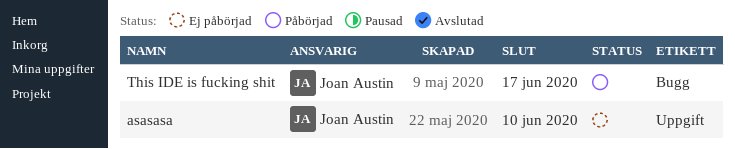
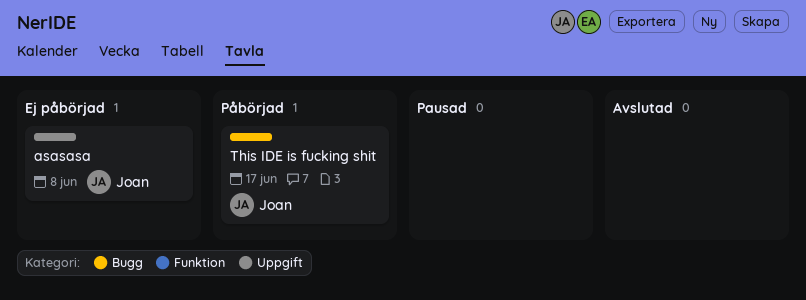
asasasa, due: Jun 10 -> Jun 8

